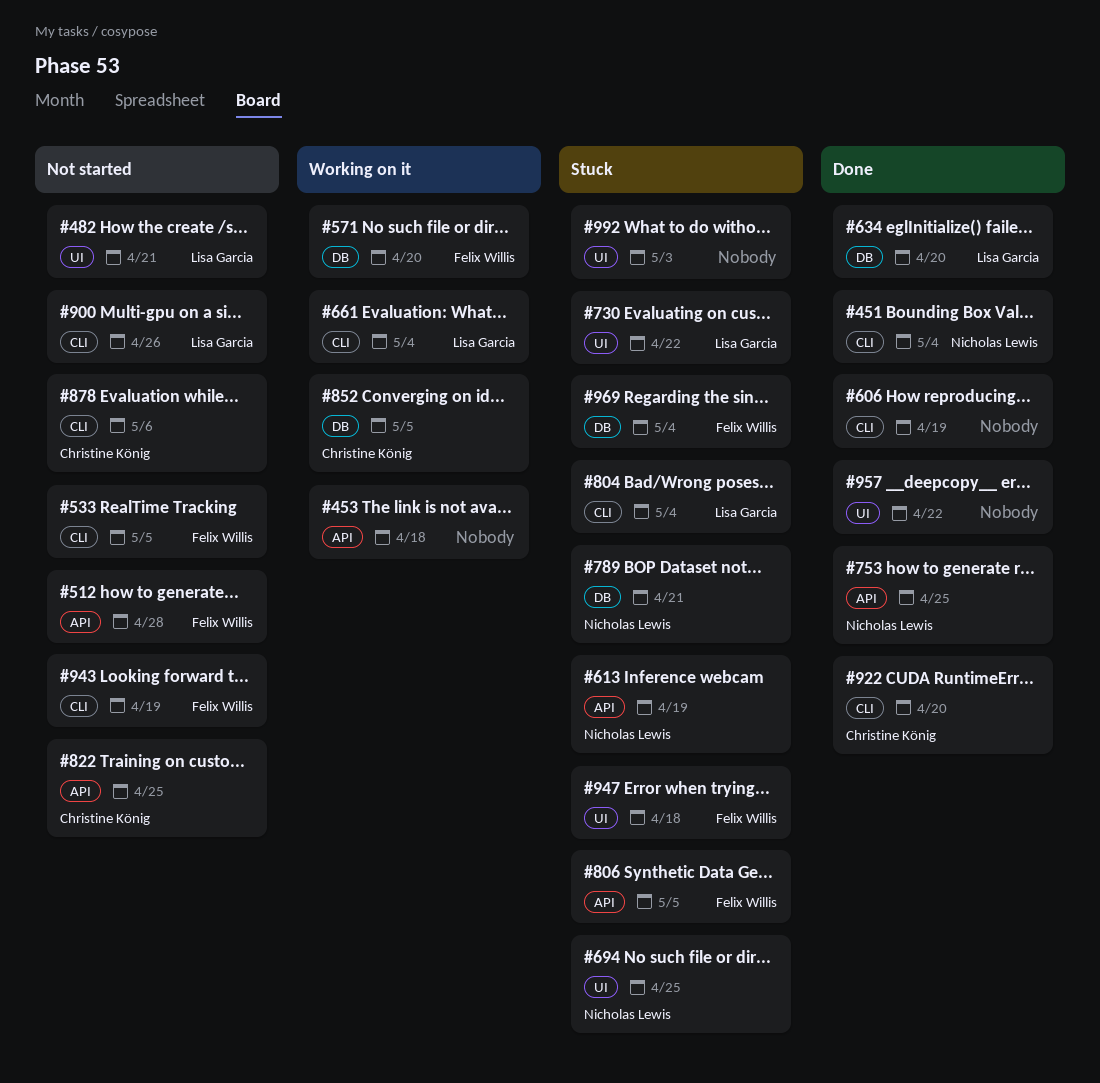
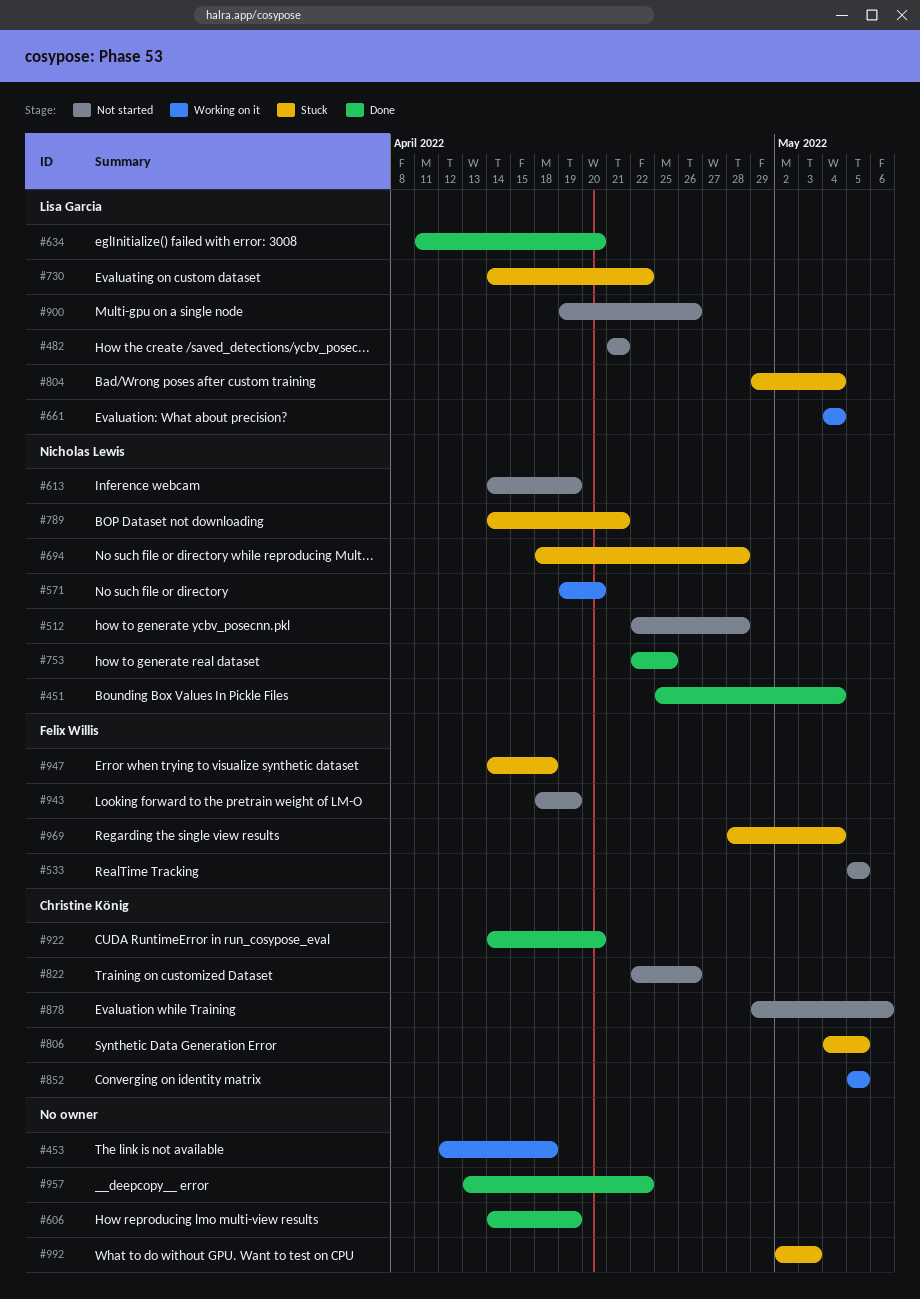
#512, owner: Felix Willis -> Nicholas Lewis
#571, owner: Felix Willis -> Nicholas Lewis
#613, status: Stuck -> Not started
#694, due: Apr 25 -> Apr 28
#806, owner: Felix Willis -> Christine König
#822, due: Apr 25 -> Apr 26

